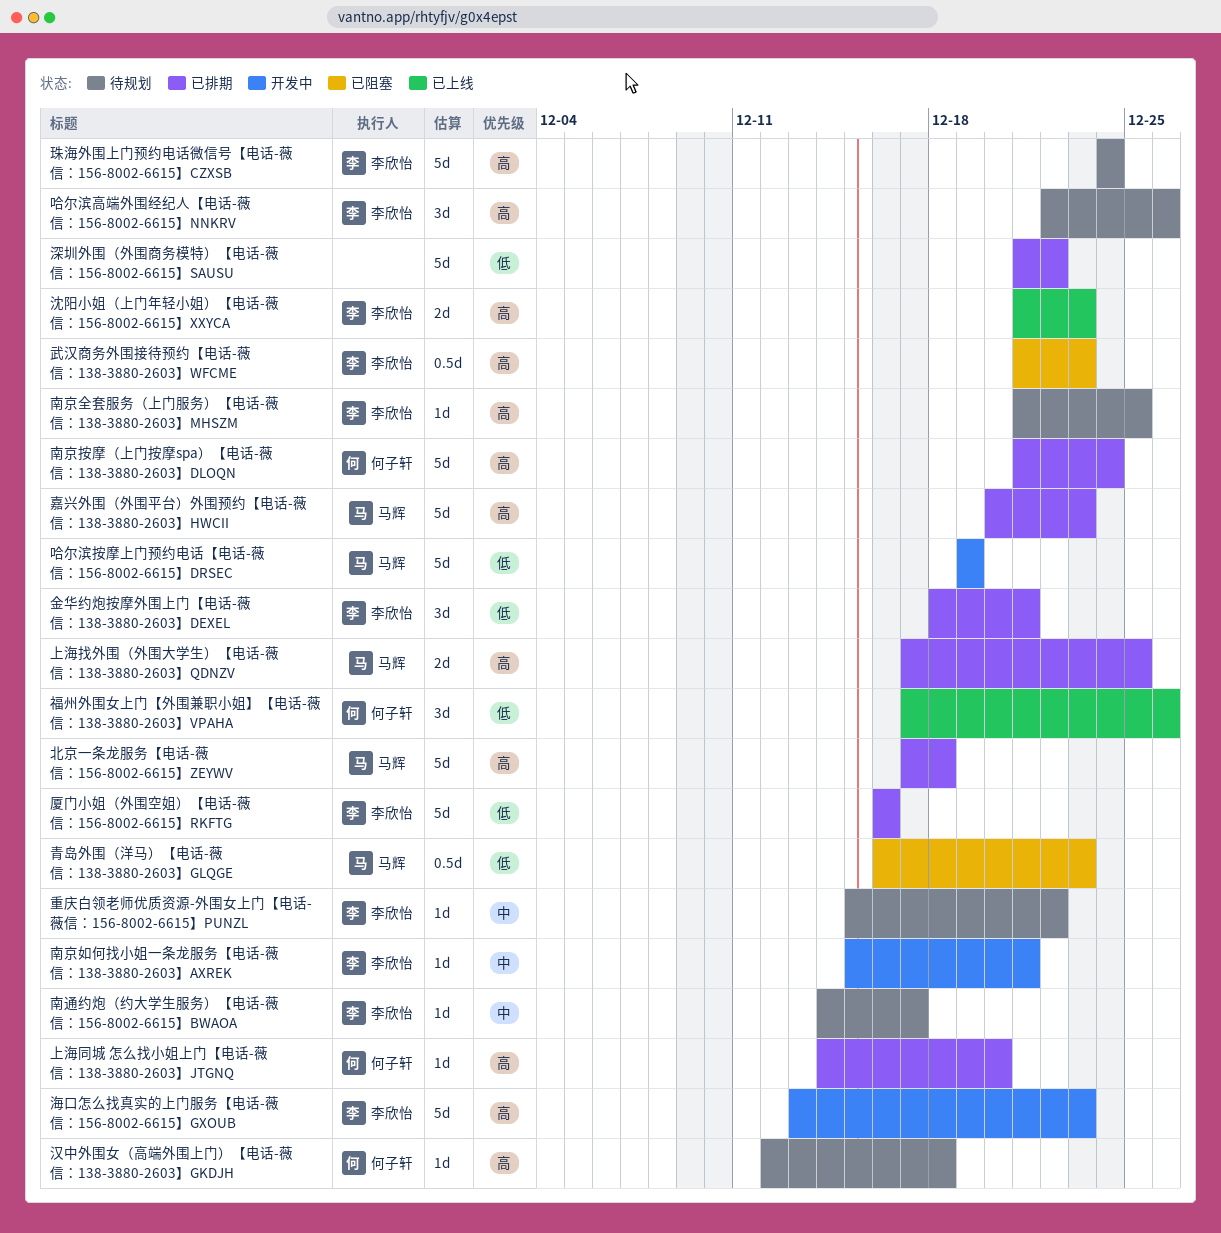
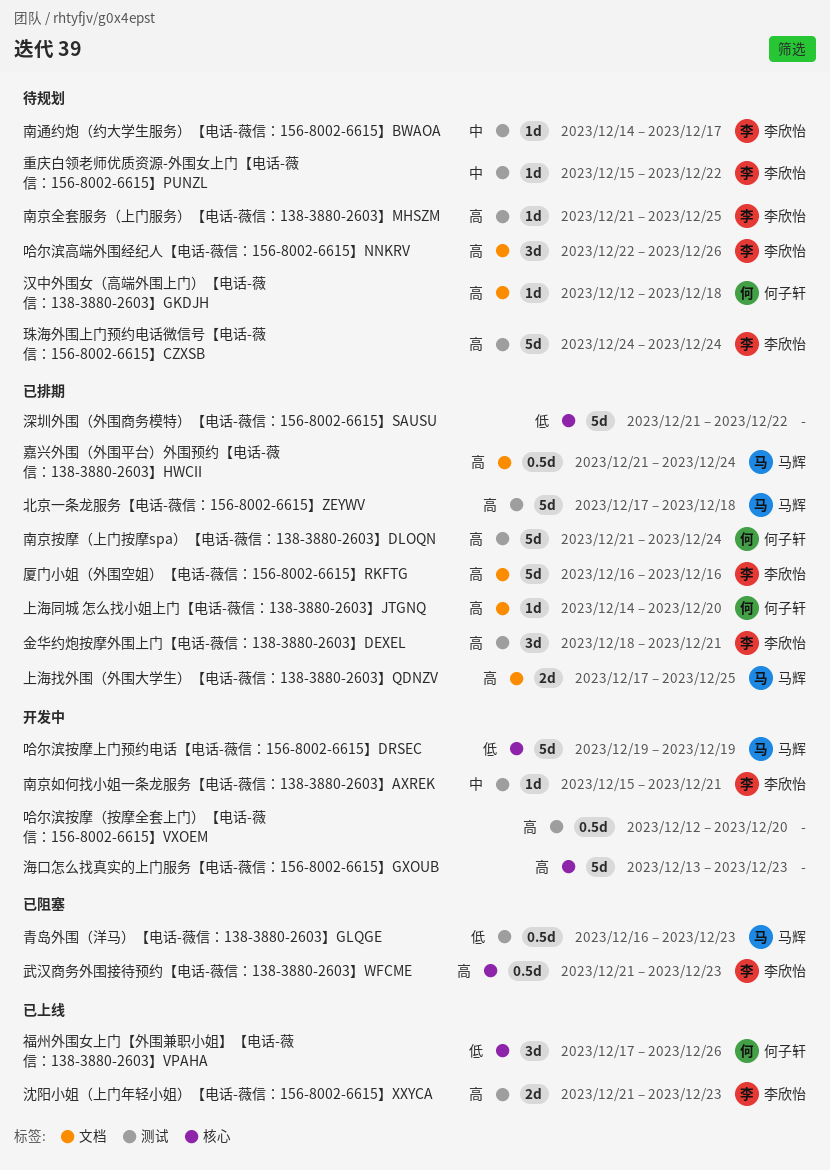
厦门小姐（外围空姐）【电话-薇信：156-8002-6615】RKFTG, priority: 低 -> 高
哈尔滨按摩（按摩全套上门）【电话-薇信：156-8002-6615】VXOEM: none -> present
嘉兴外围（外围平台）外围预约【电话-薇信：138-3880-2603】HWCII, estimate: 5d -> 0.5d
嘉兴外围（外围平台）外围预约【电话-薇信：138-3880-2603】HWCII, start: Dec 20 -> Dec 21
嘉兴外围（外围平台）外围预约【电话-薇信：138-3880-2603】HWCII, due: Dec 23 -> Dec 24
海口怎么找真实的上门服务【电话-薇信：156-8002-6615】GXOUB, owner: 李欣怡 -> none
金华约炮按摩外围上门【电话-薇信：138-3880-2603】DEXEL, priority: 低 -> 高

